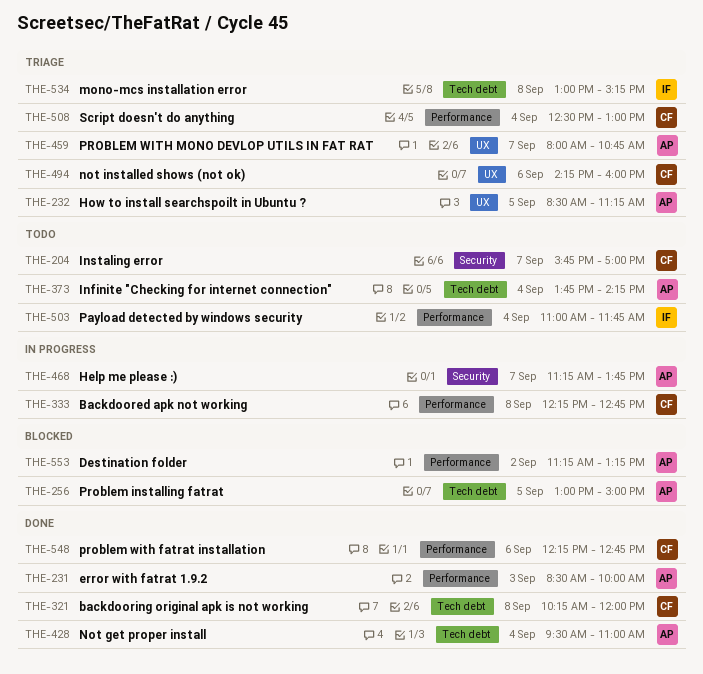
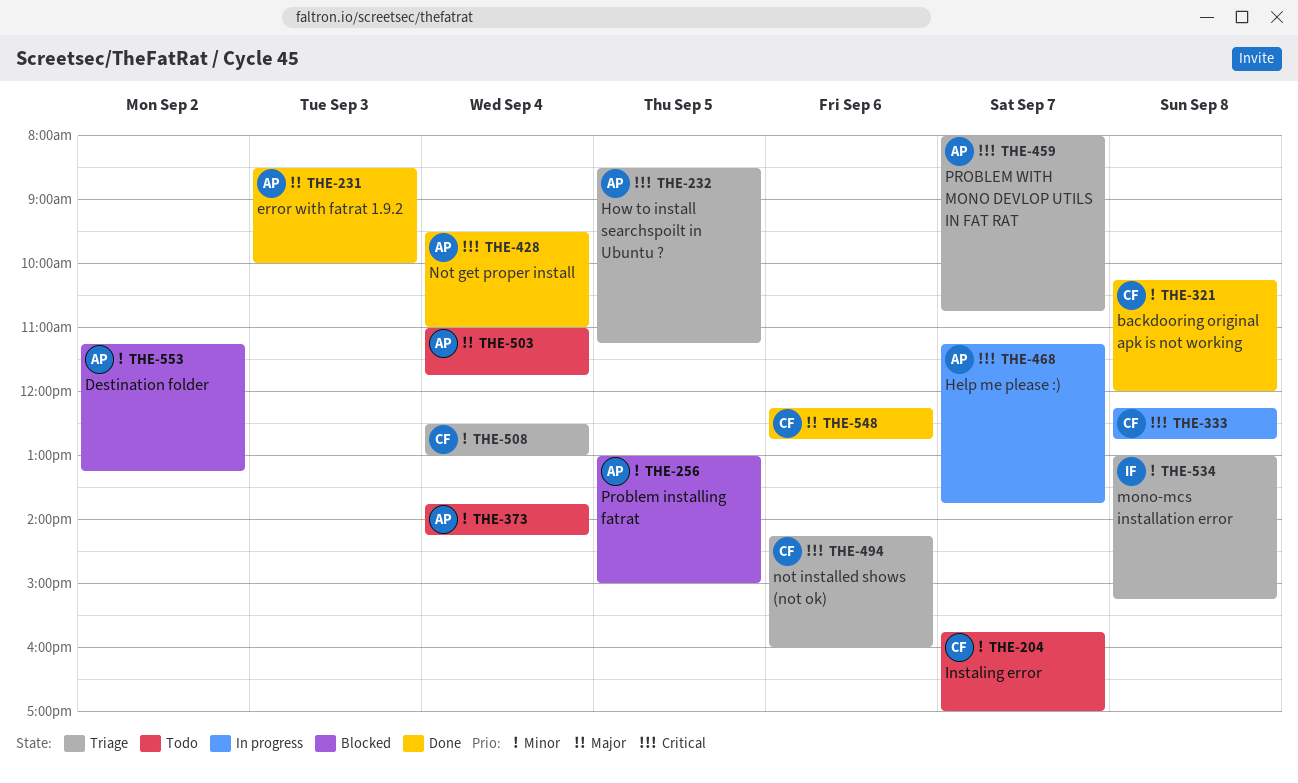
THE-503, owner: IF -> AP

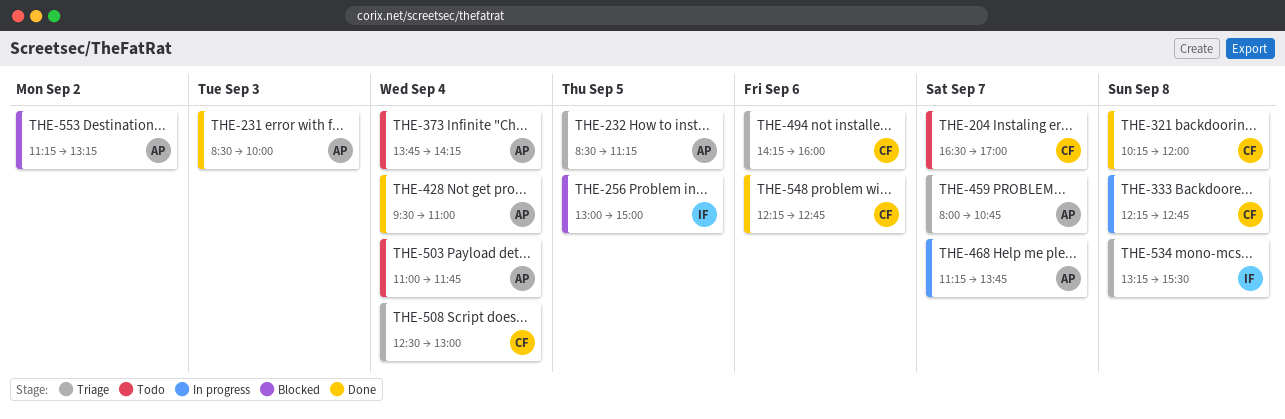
THE-204, begins: 15:45 -> 16:30
THE-256, owner: AP -> IF
THE-534, begins: 13:00 -> 13:15
THE-534, ends: 15:15 -> 15:30

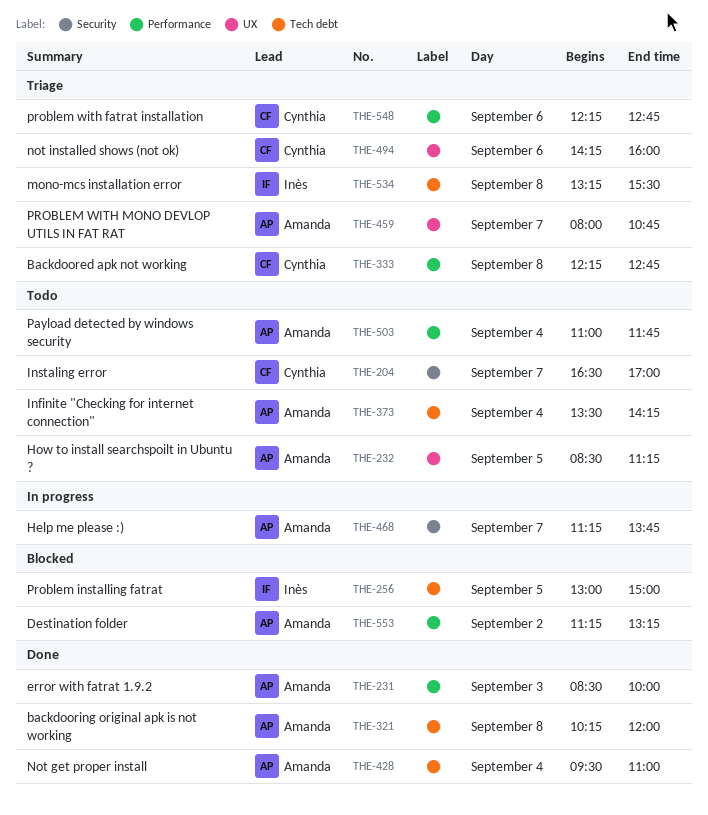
THE-232, status: Triage -> Todo
THE-321, owner: Cynthia -> Amanda
THE-333, status: In progress -> Triage
THE-373, begins: 13:45 -> 13:30
THE-508: present -> none
THE-548, status: Done -> Triage

